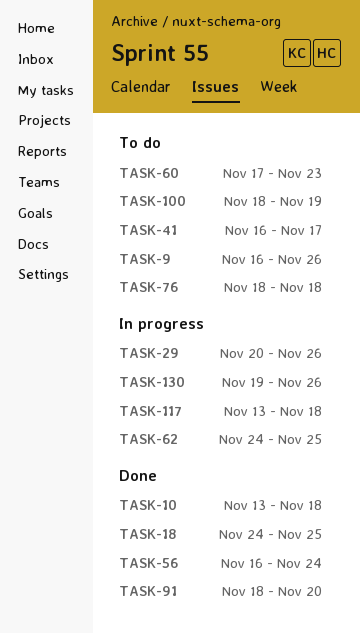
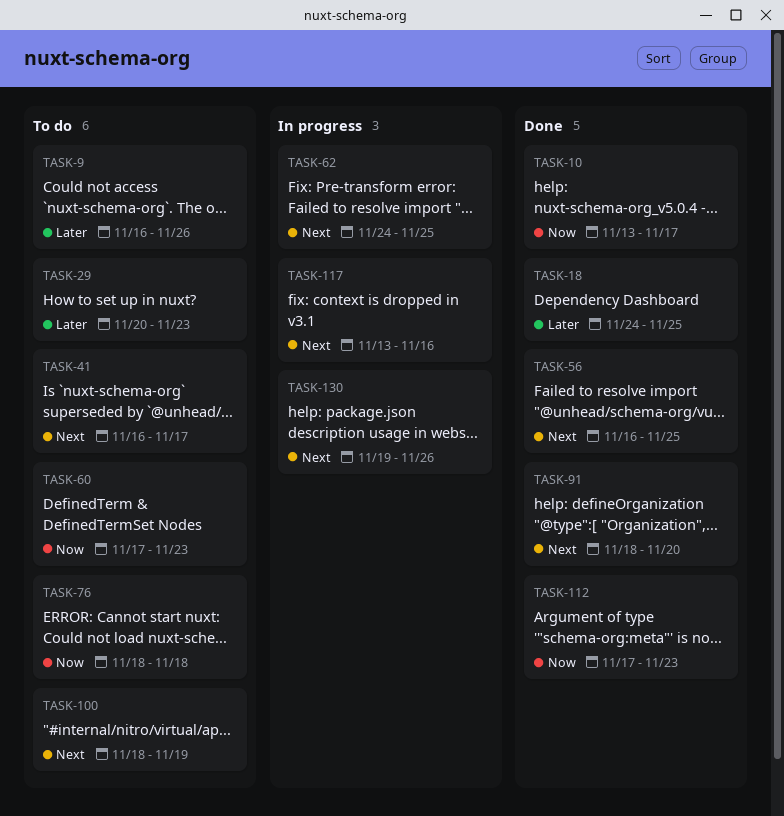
TASK-10, due: Nov 18 -> Nov 17
TASK-29, status: In progress -> To do
TASK-29, due: Nov 26 -> Nov 23
TASK-56, due: Nov 24 -> Nov 25
TASK-112: none -> present
TASK-117, due: Nov 18 -> Nov 16

